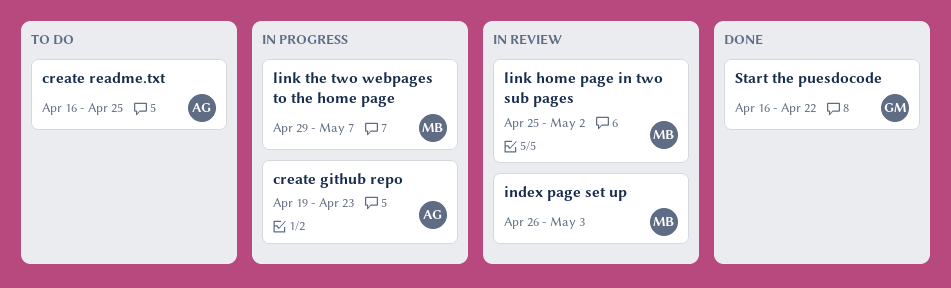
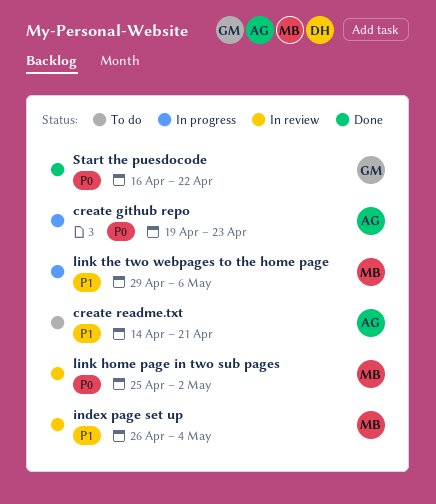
create readme.txt, start: Apr 16 -> Apr 14
create readme.txt, due: Apr 25 -> Apr 21
index page set up, due: May 3 -> May 4
link the two webpages to the home page, due: May 7 -> May 6

